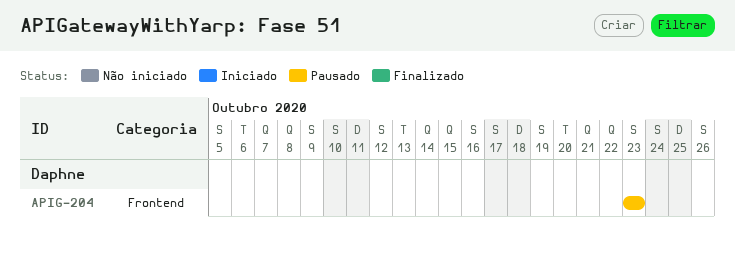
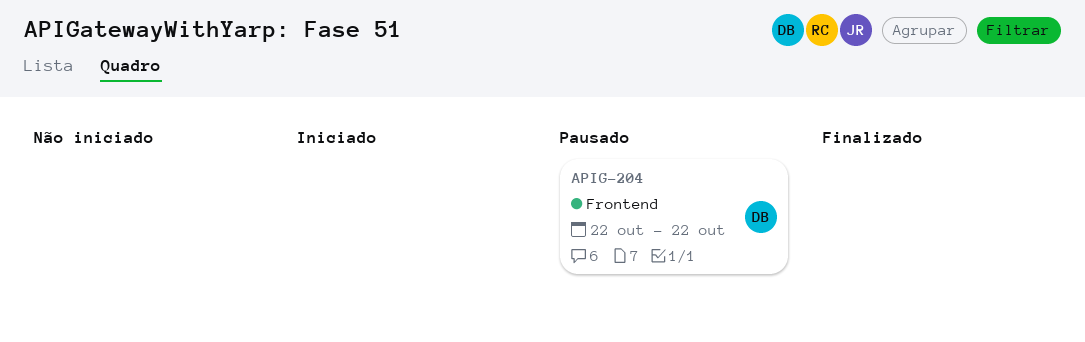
APIG-204, start: Oct 23 -> Oct 22
APIG-204, due: Oct 23 -> Oct 22

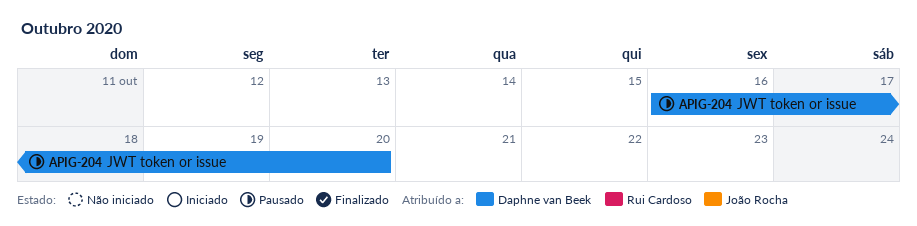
APIG-204, start: Oct 22 -> Oct 16
APIG-204, due: Oct 22 -> Oct 20

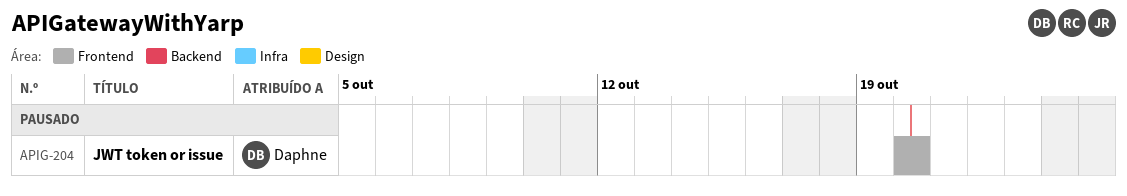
APIG-204, start: Oct 16 -> Oct 20

